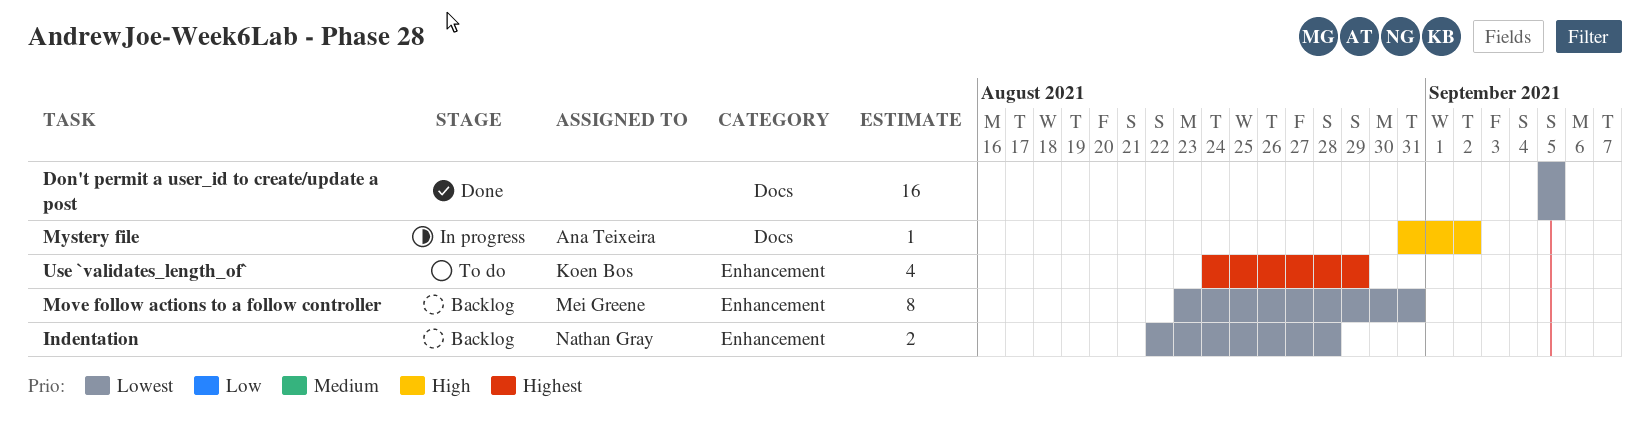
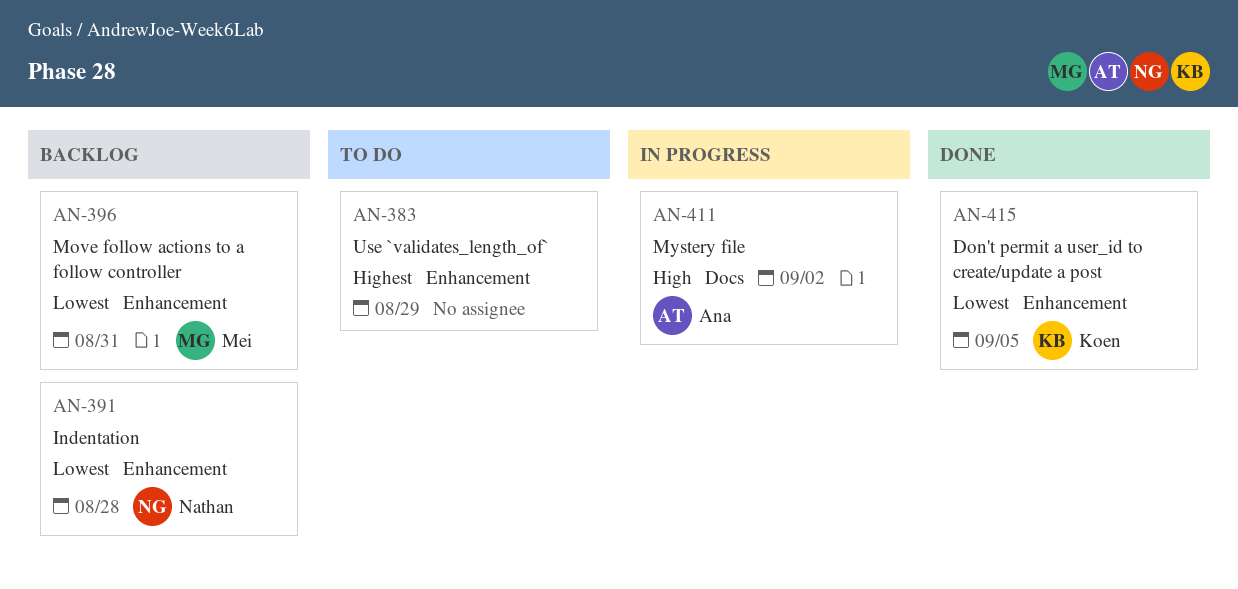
Don't permit a user_id to create/update a post, owner: none -> Koen Bos
Don't permit a user_id to create/update a post, label: Docs -> Enhancement
Use `validates_length_of`, owner: Koen Bos -> none

